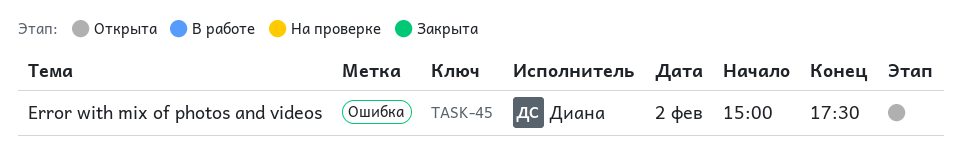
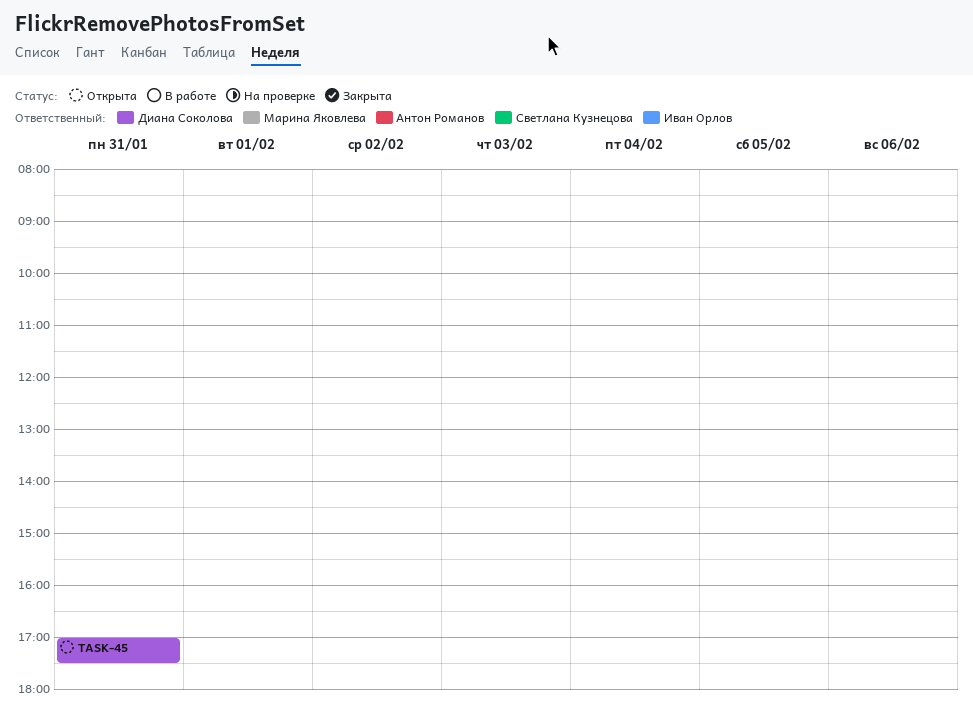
TASK-45, day: Feb 2 -> Jan 31
TASK-45, begins: 15:00 -> 17:00

